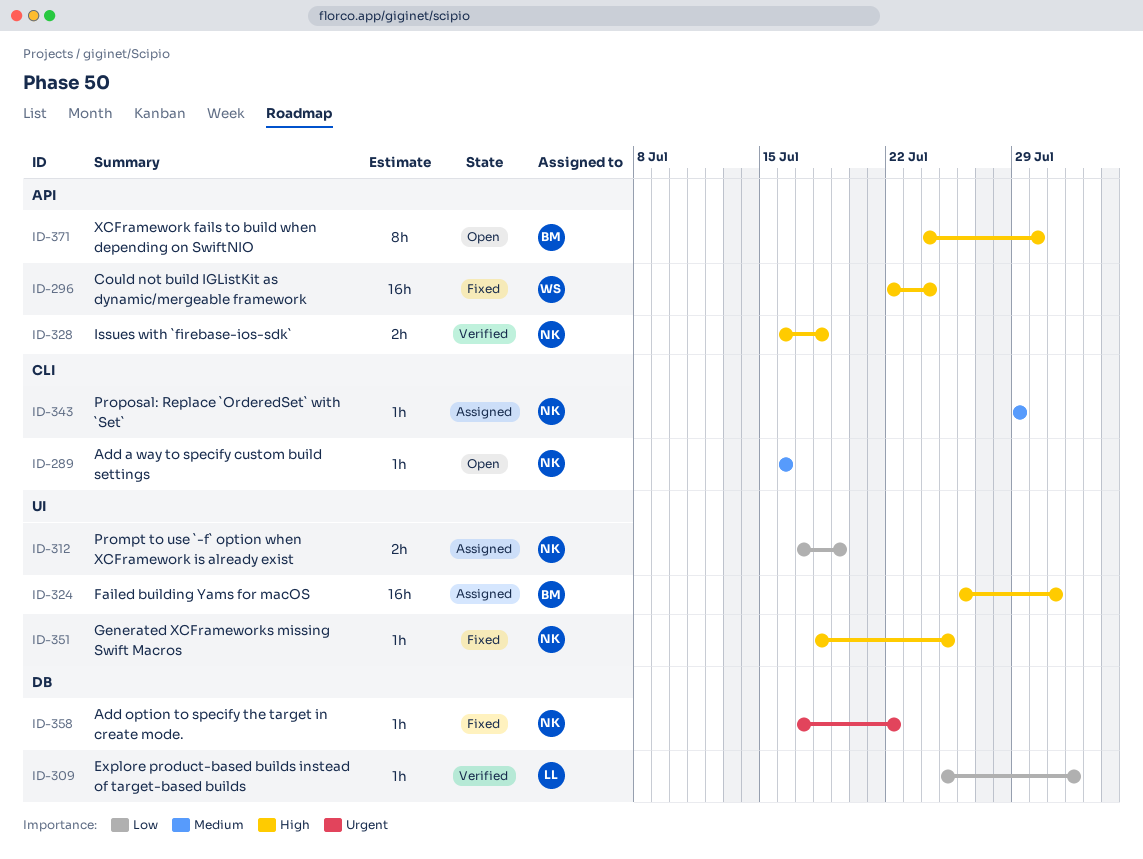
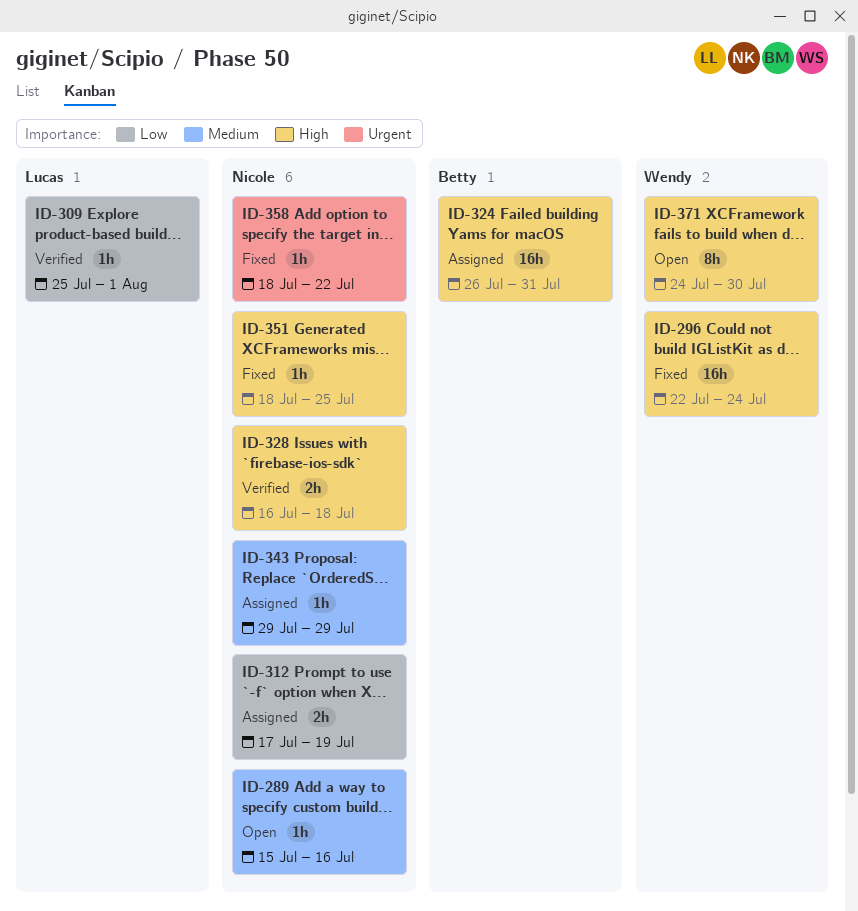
ID-289, start: Jul 16 -> Jul 15
ID-358, start: Jul 17 -> Jul 18
ID-371, owner: Betty -> Wendy

